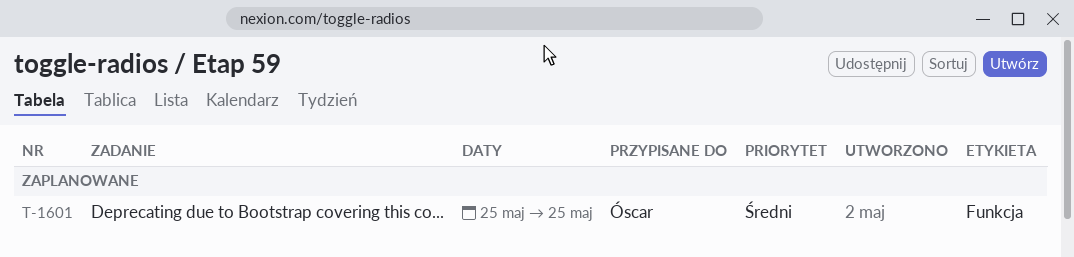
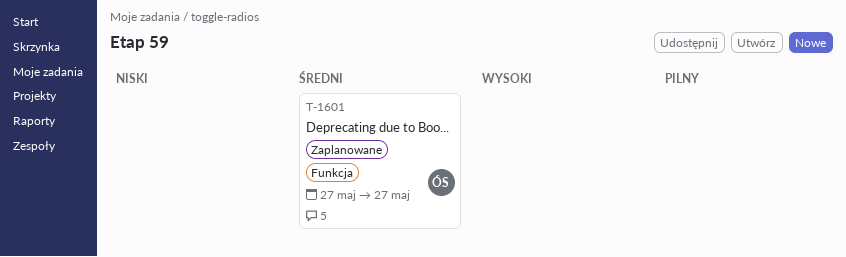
T-1601, start: May 25 -> May 27
T-1601, due: May 25 -> May 27

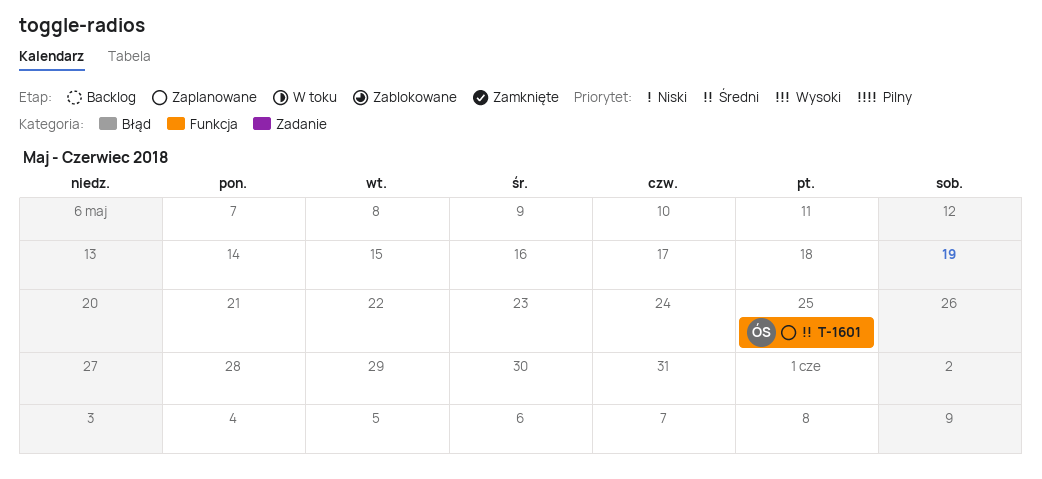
T-1601, start: May 27 -> May 25
T-1601, due: May 27 -> May 25

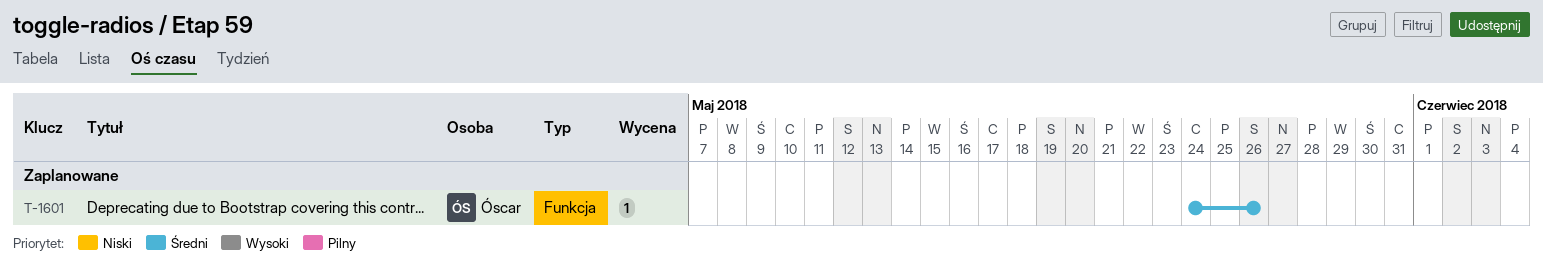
T-1601, start: May 25 -> May 24
T-1601, due: May 25 -> May 26

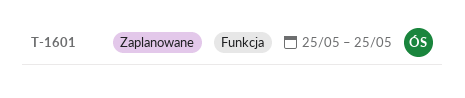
T-1601, start: May 24 -> May 25
T-1601, due: May 26 -> May 25

